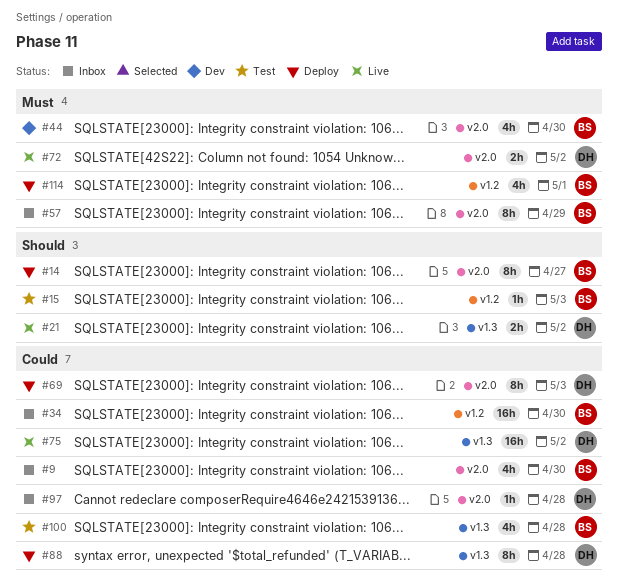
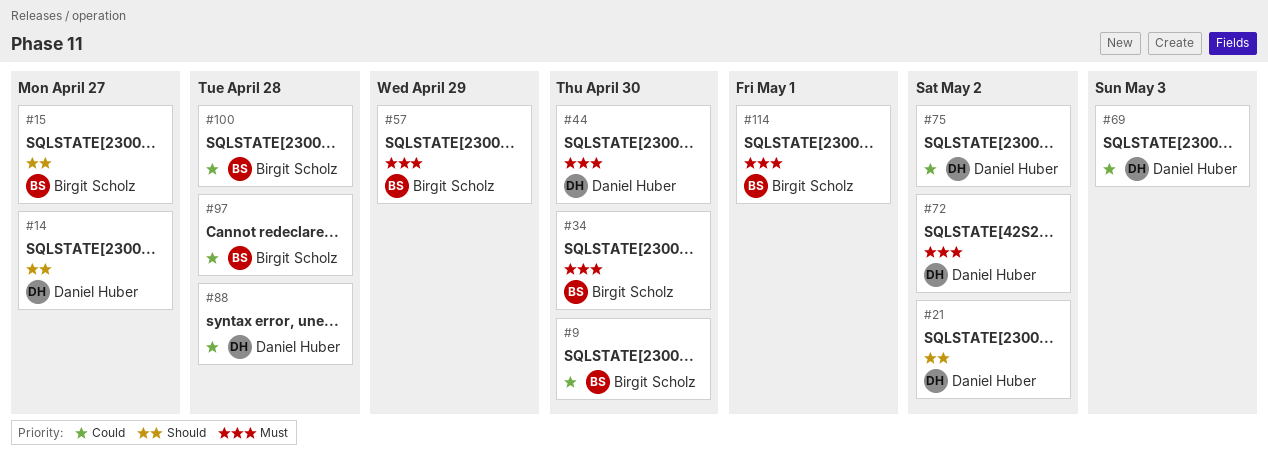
#14, owner: Birgit Scholz -> Daniel Huber
#15, due: May 3 -> Apr 27
#34, priority: Could -> Must
#44, owner: Birgit Scholz -> Daniel Huber
#97, owner: Daniel Huber -> Birgit Scholz

